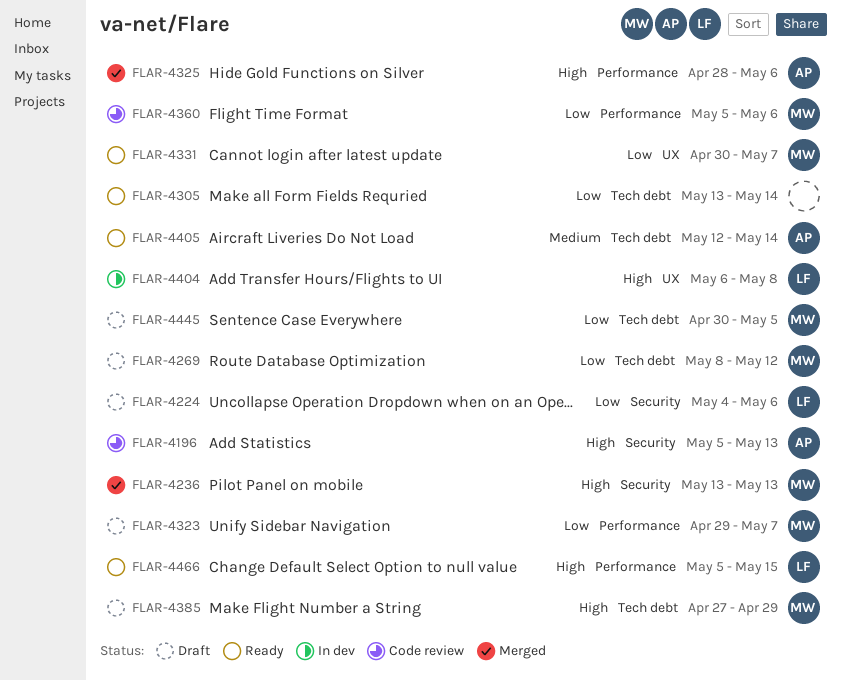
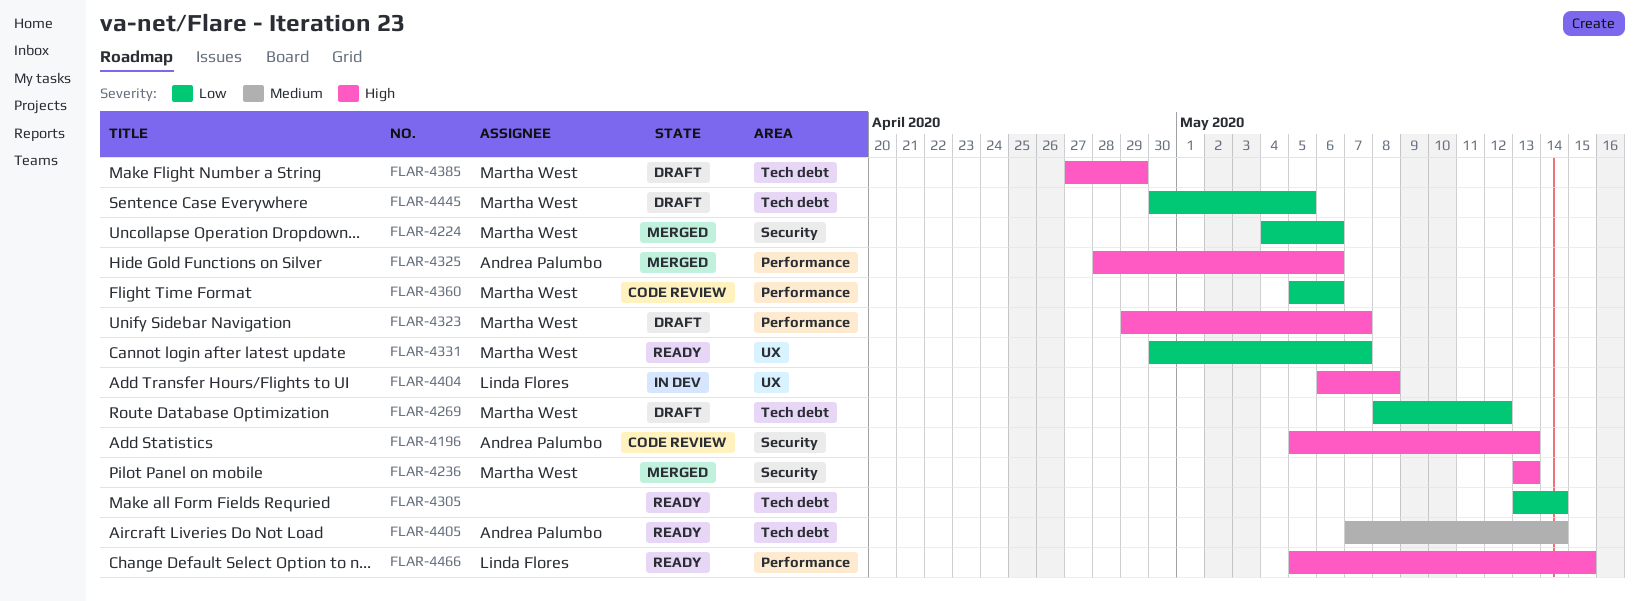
FLAR-4224, status: Draft -> Merged
FLAR-4224, owner: Linda Flores -> Martha West
FLAR-4323, priority: Low -> High
FLAR-4405, start: May 12 -> May 7

